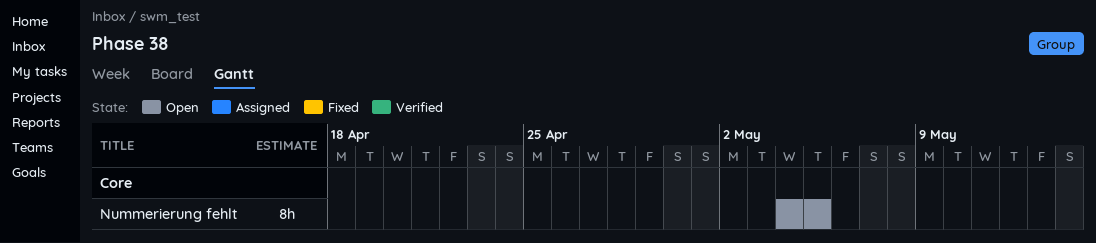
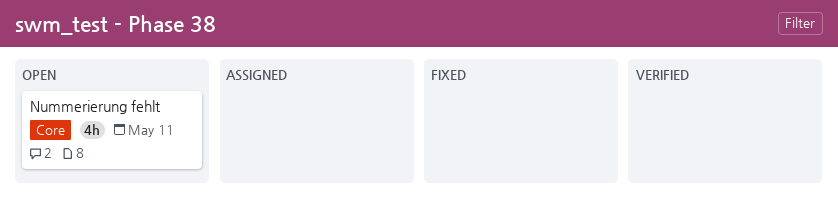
Nummerierung fehlt, estimate: 8h -> 4h
Nummerierung fehlt, due: May 5 -> May 11

